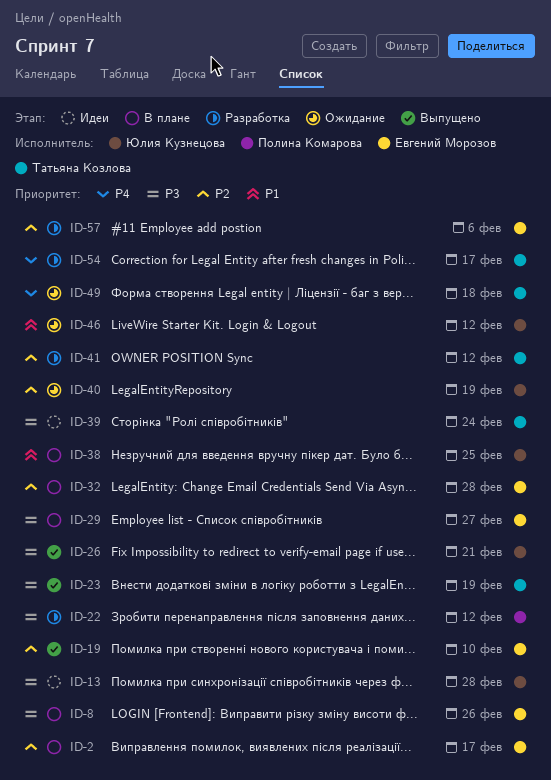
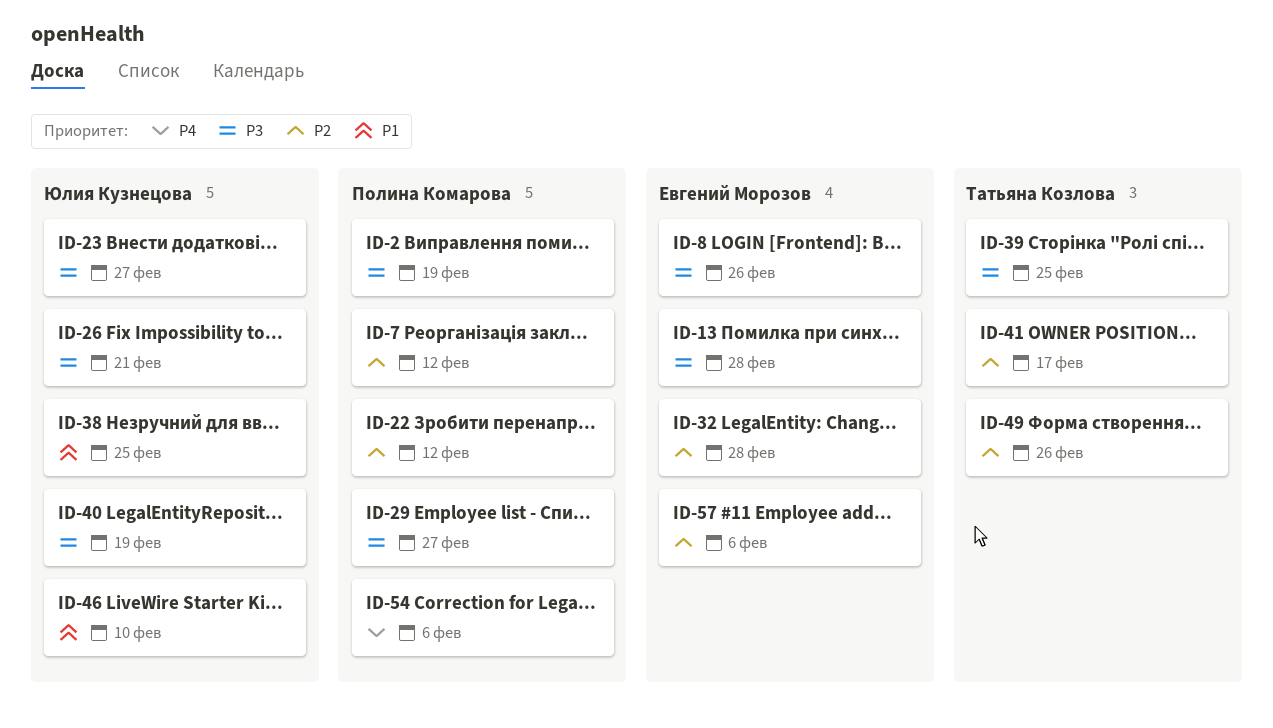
ID-2, owner: Евгений Морозов -> Полина Комарова
ID-2, priority: P2 -> P3
ID-2, due: Feb 17 -> Feb 19
ID-7: none -> present
ID-13, owner: Юлия Кузнецова -> Евгений Морозов
ID-19: present -> none
ID-22, priority: P3 -> P2
ID-23, owner: Татьяна Козлова -> Юлия Кузнецова
ID-23, due: Feb 19 -> Feb 27
ID-29, owner: Евгений Морозов -> Полина Комарова
ID-39, due: Feb 24 -> Feb 25
ID-40, priority: P2 -> P3
ID-41, due: Feb 12 -> Feb 17
ID-46, due: Feb 12 -> Feb 10
ID-49, priority: P4 -> P2
ID-49, due: Feb 18 -> Feb 26
ID-54, owner: Татьяна Козлова -> Полина Комарова
ID-54, due: Feb 17 -> Feb 6

